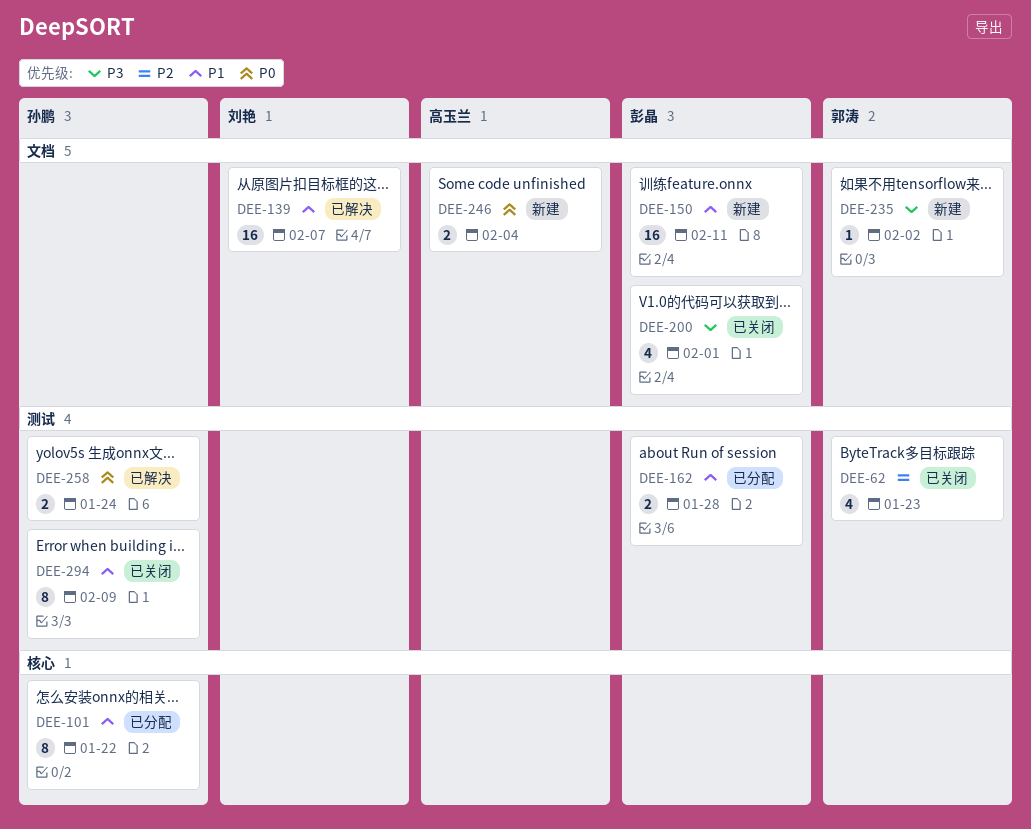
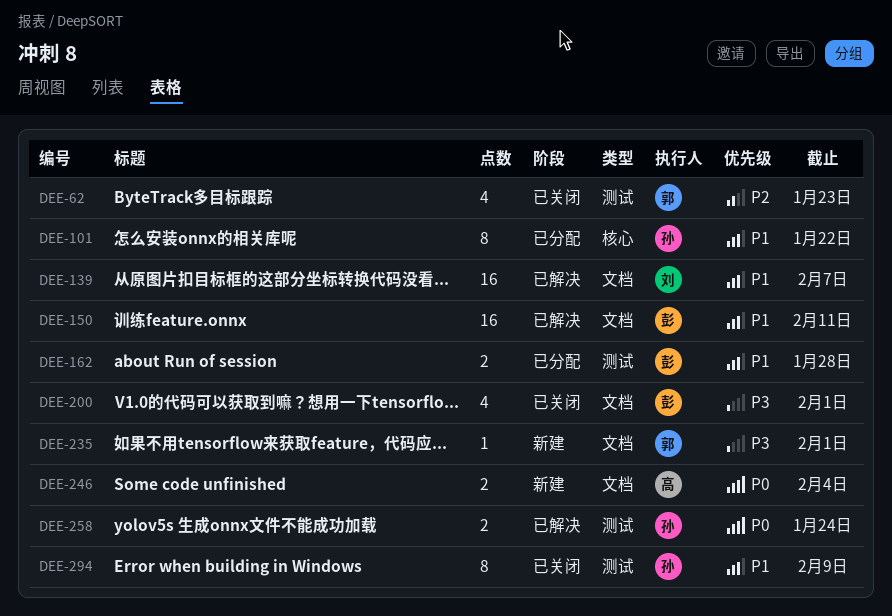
DEE-150, status: 新建 -> 已解决
DEE-235, due: Feb 2 -> Feb 1

